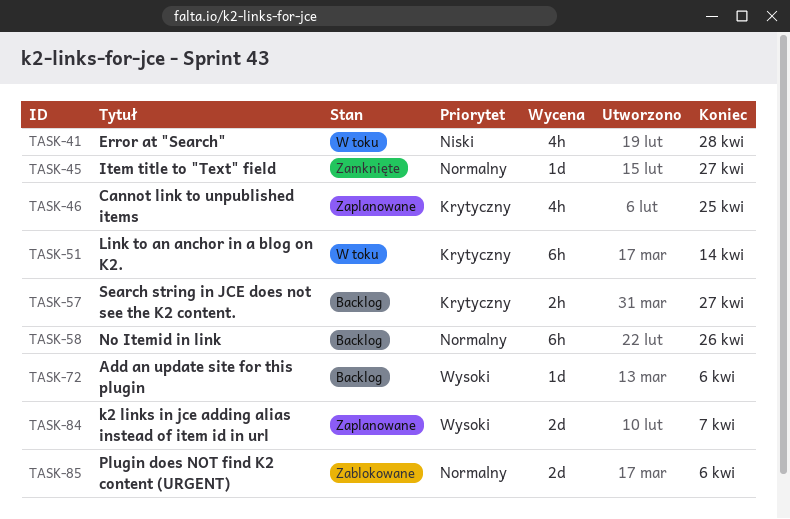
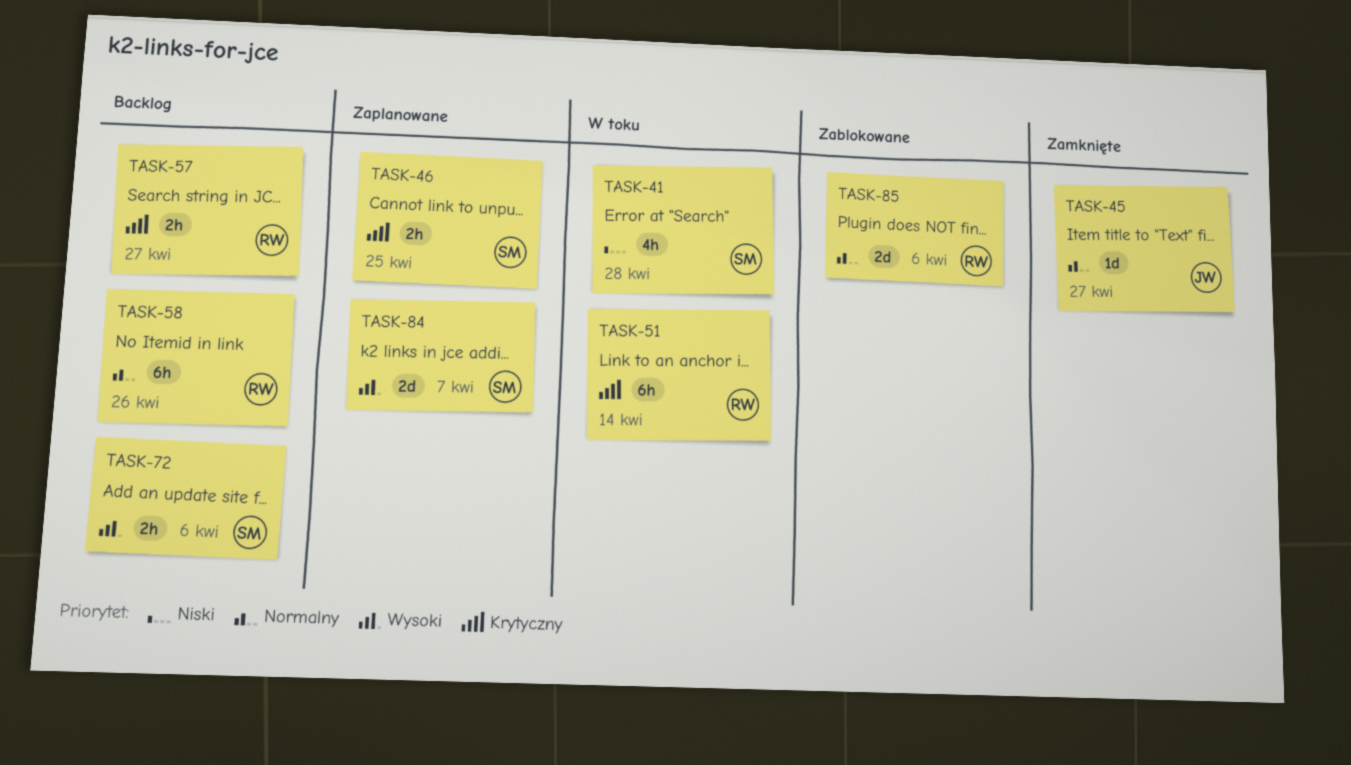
TASK-46, estimate: 4h -> 2h
TASK-72, estimate: 1d -> 2h

